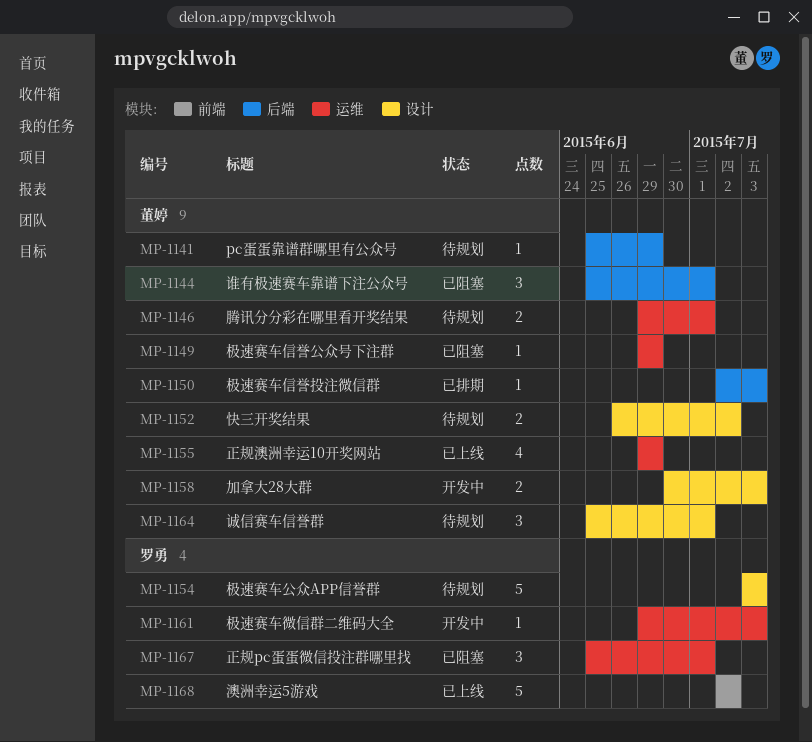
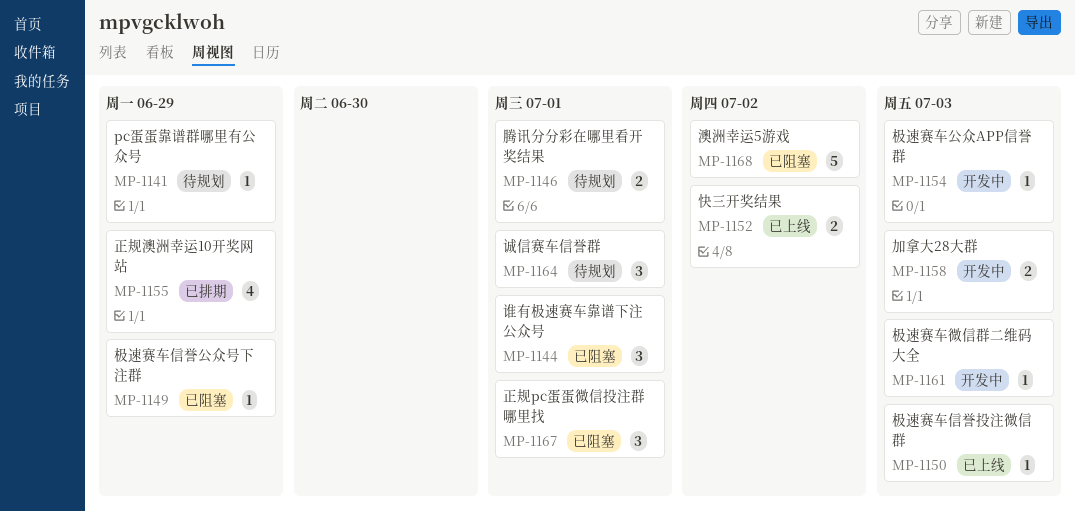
MP-1150, status: 已排期 -> 已上线
MP-1152, status: 待规划 -> 已上线
MP-1154, status: 待规划 -> 开发中
MP-1154, estimate: 5 -> 1
MP-1155, status: 已上线 -> 已排期
MP-1168, status: 已上线 -> 已阻塞

